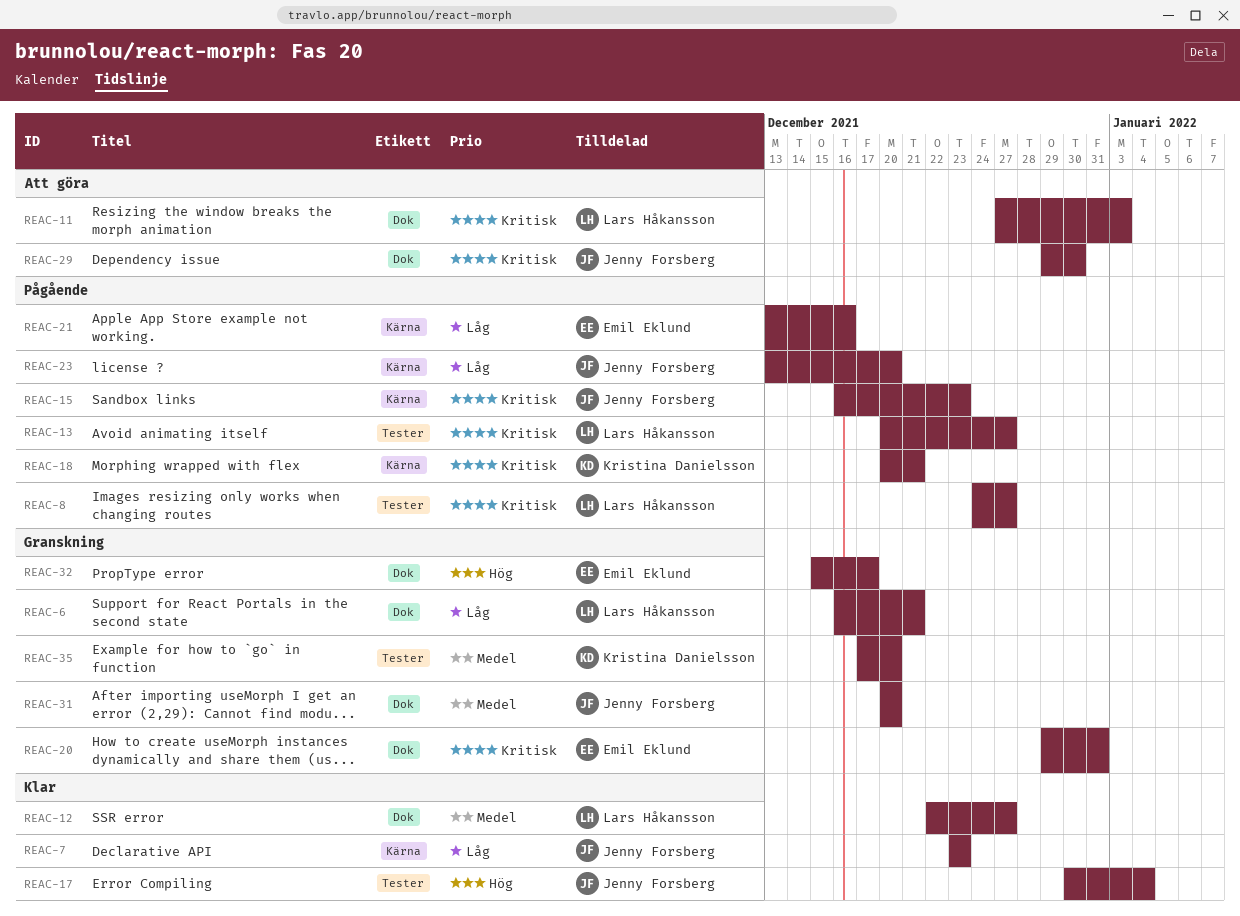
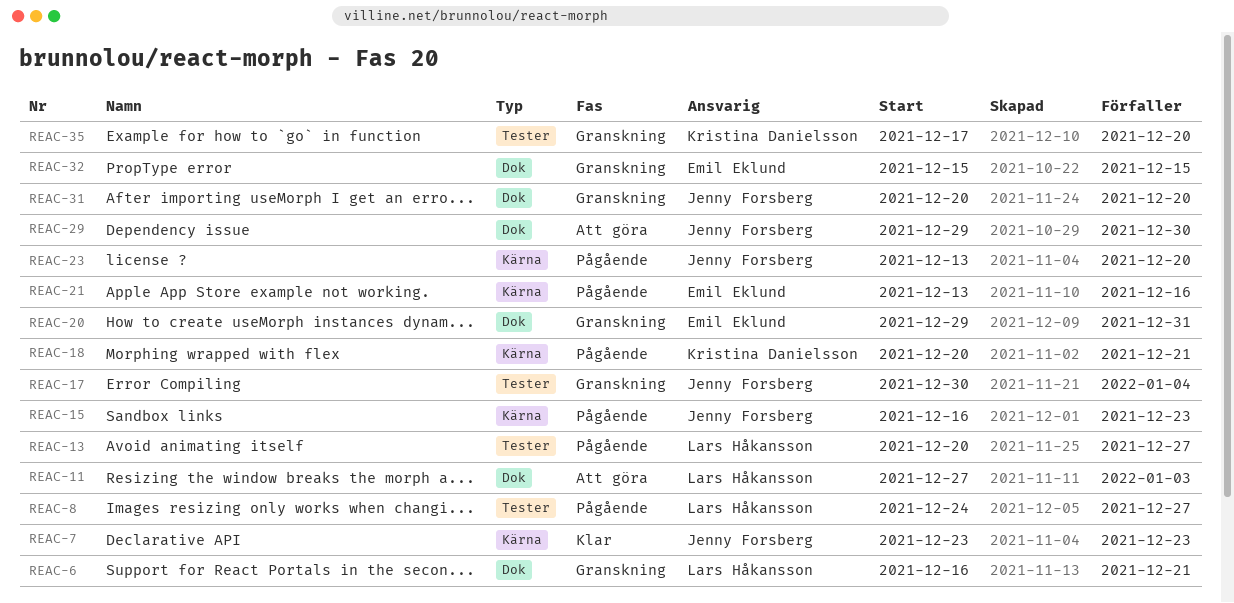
REAC-12: present -> none
REAC-17, status: Klar -> Granskning
REAC-32, due: Dec 17 -> Dec 15

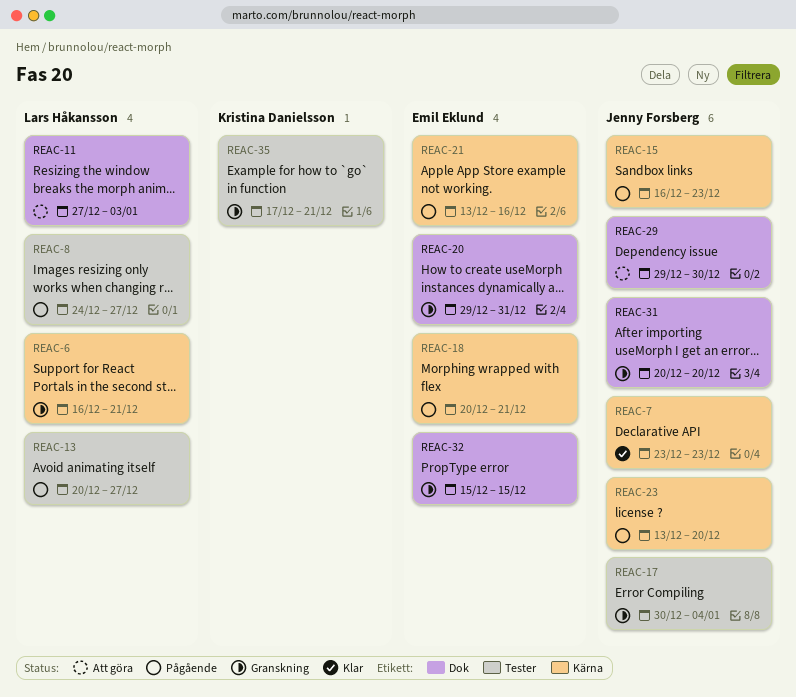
REAC-6, label: Dok -> Kärna
REAC-18, owner: Kristina Danielsson -> Emil Eklund
REAC-35, due: Dec 20 -> Dec 21

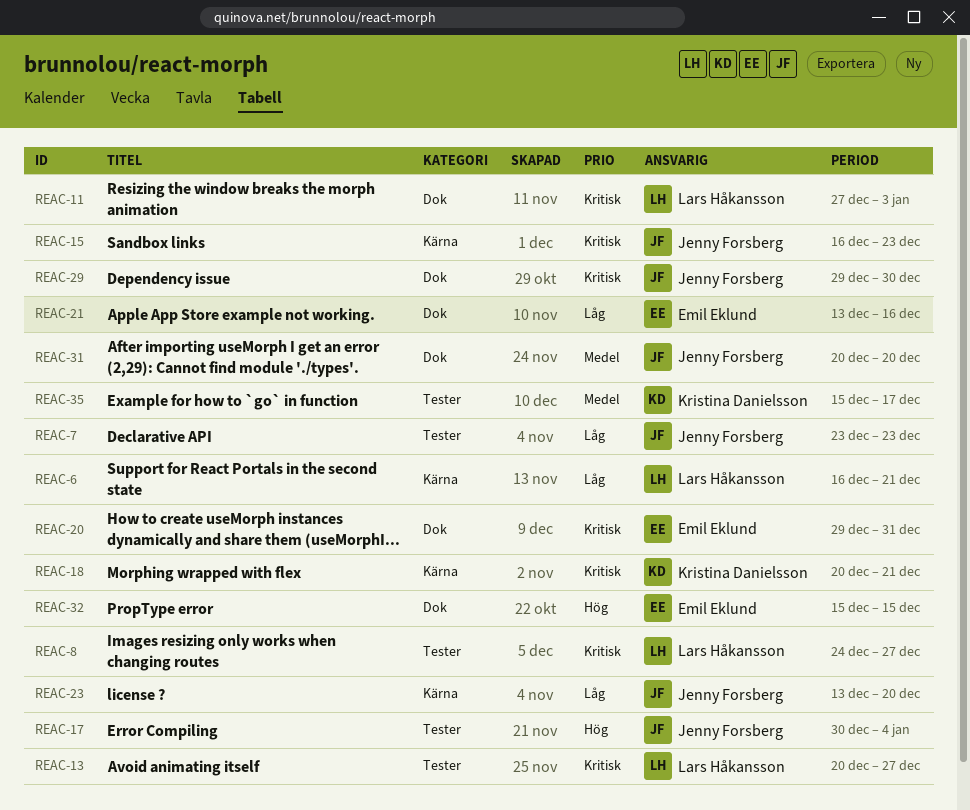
REAC-7, label: Kärna -> Tester
REAC-18, owner: Emil Eklund -> Kristina Danielsson
REAC-21, label: Kärna -> Dok
REAC-35, start: Dec 17 -> Dec 15
REAC-35, due: Dec 21 -> Dec 17

